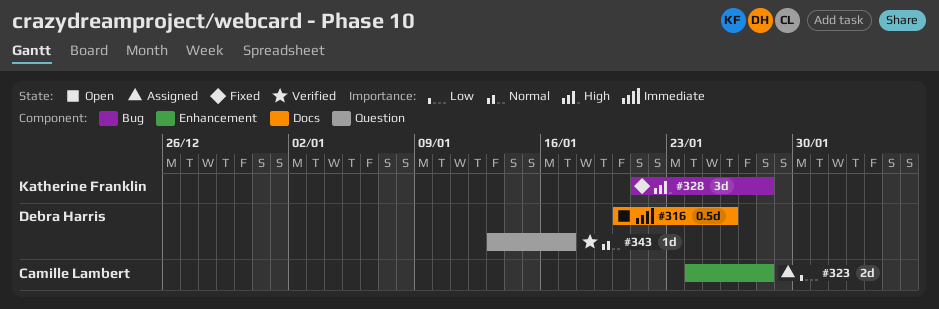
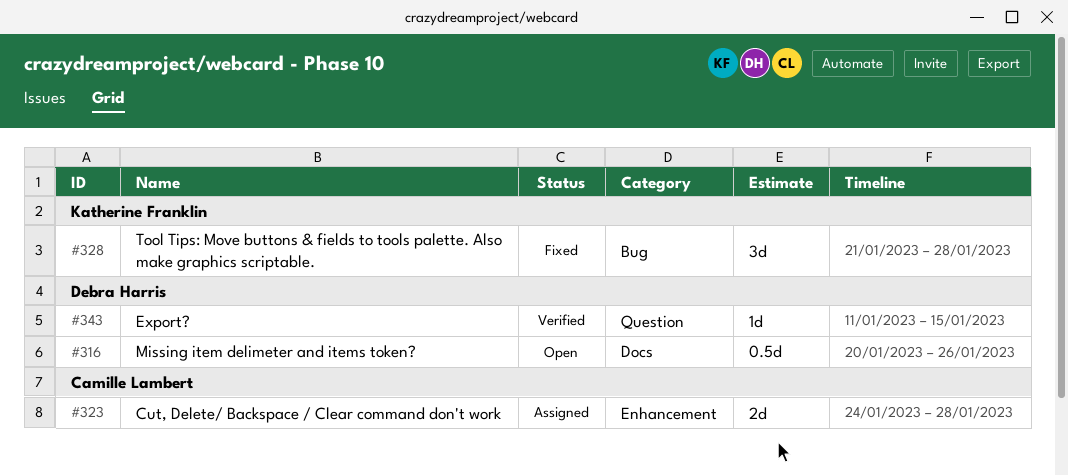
#343, start: Jan 13 -> Jan 11
#343, due: Jan 17 -> Jan 15

